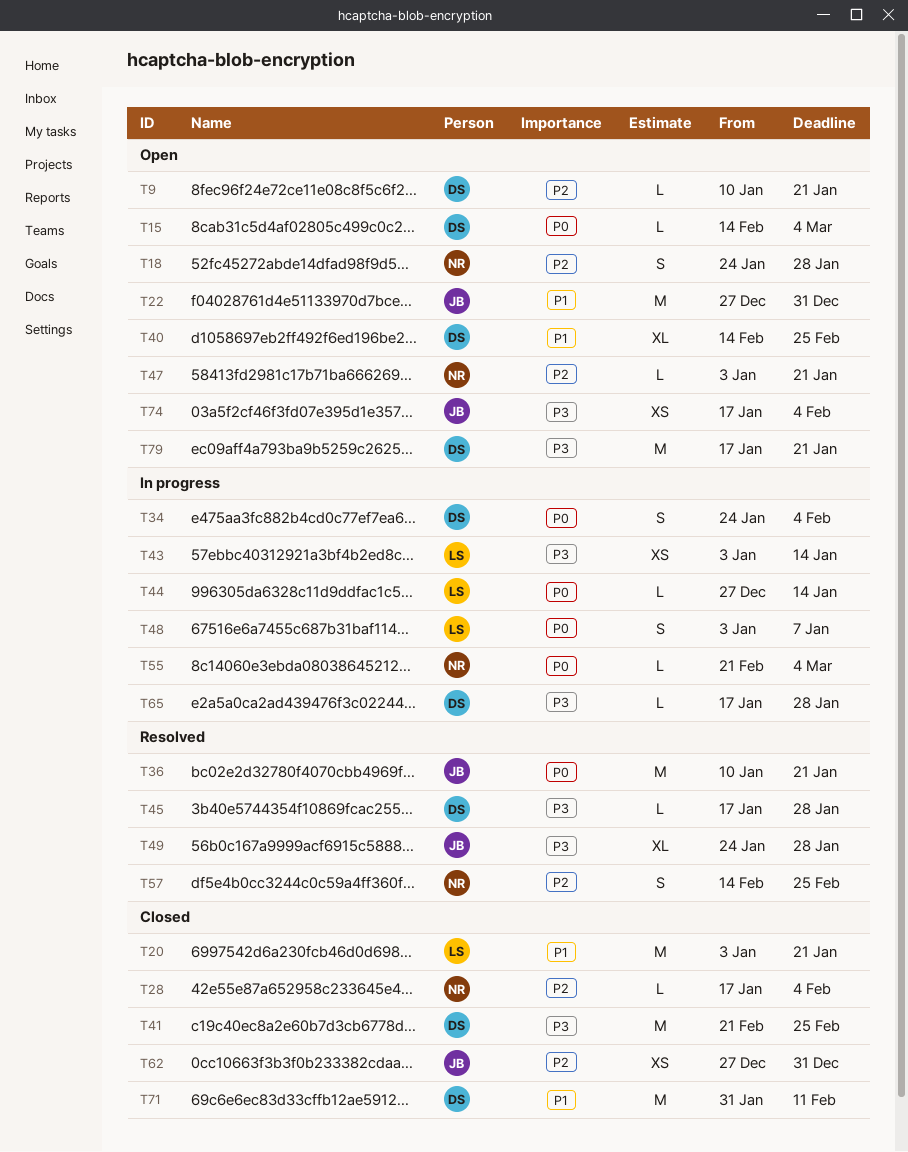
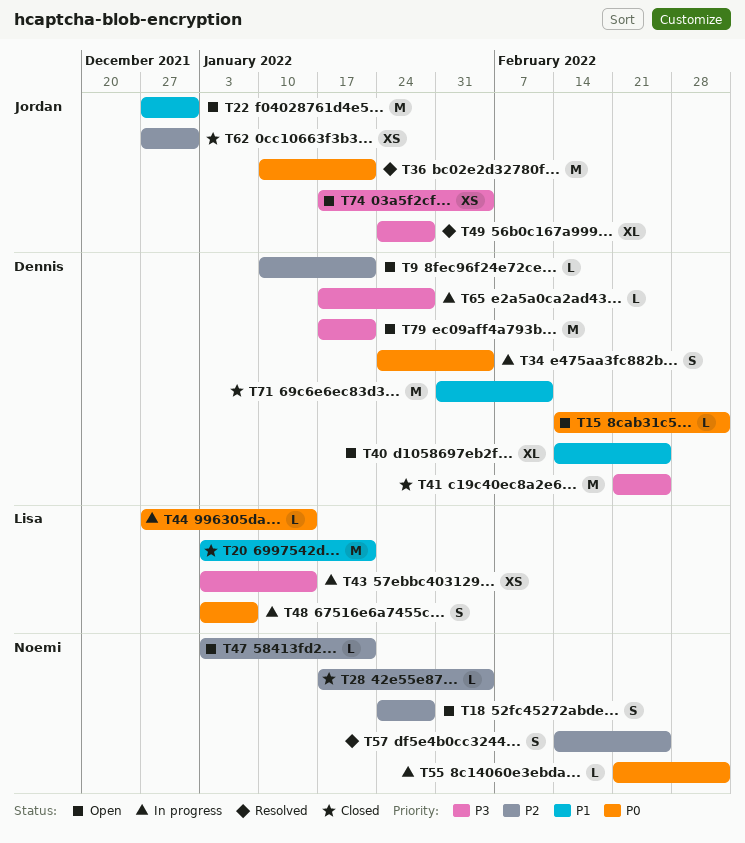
T45: present -> none

